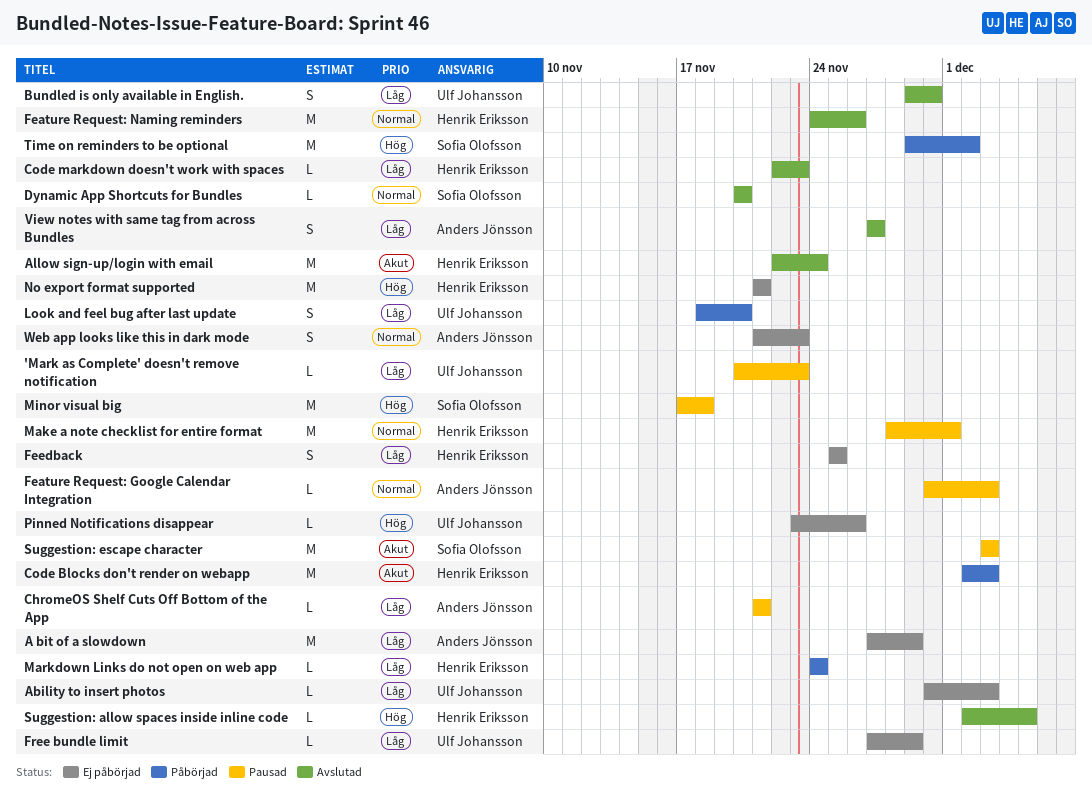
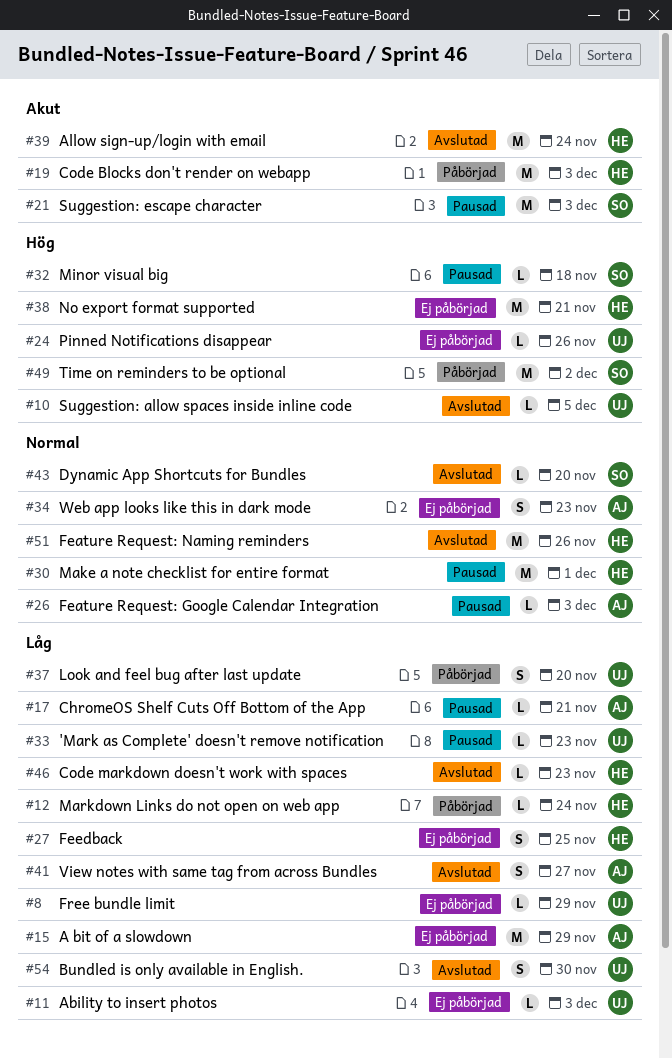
Minor visual big, estimate: M -> L
Suggestion: allow spaces inside inline code, owner: Henrik Eriksson -> Ulf Johansson

